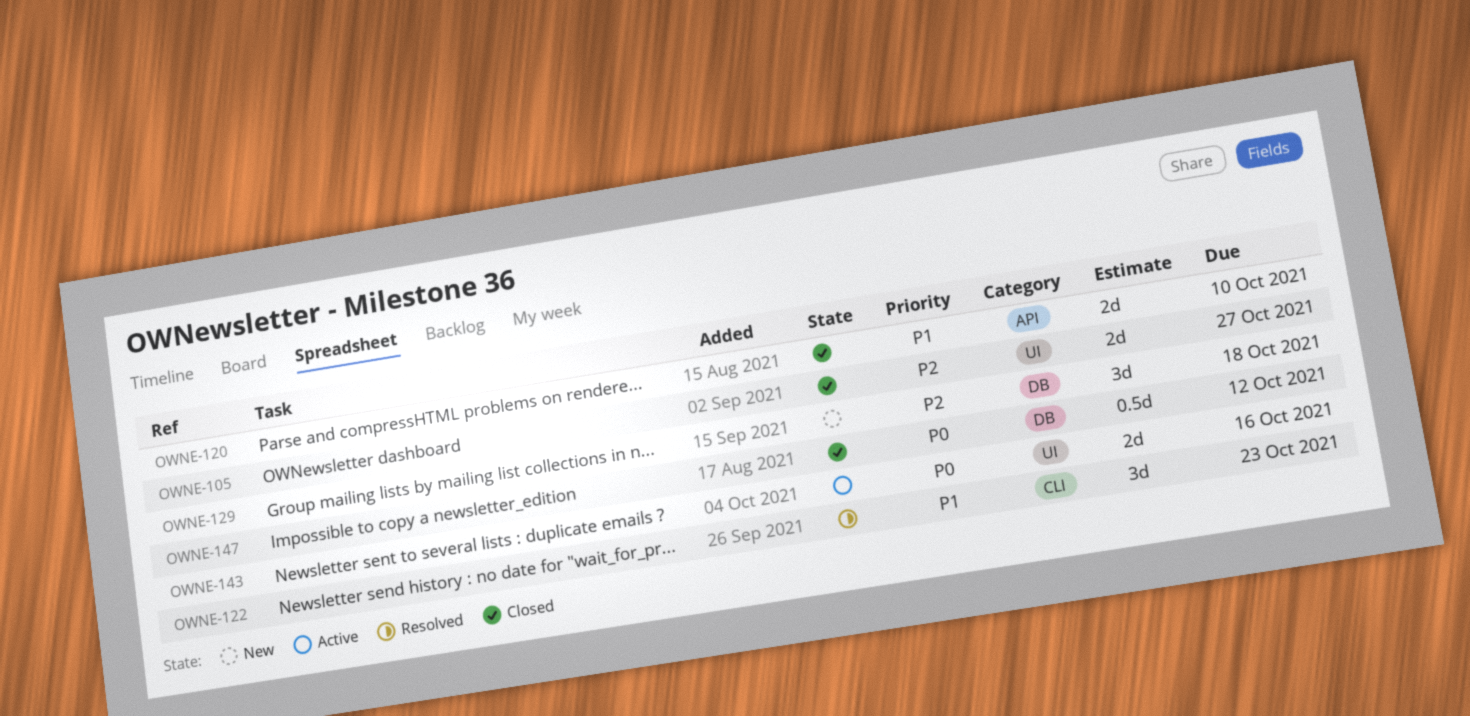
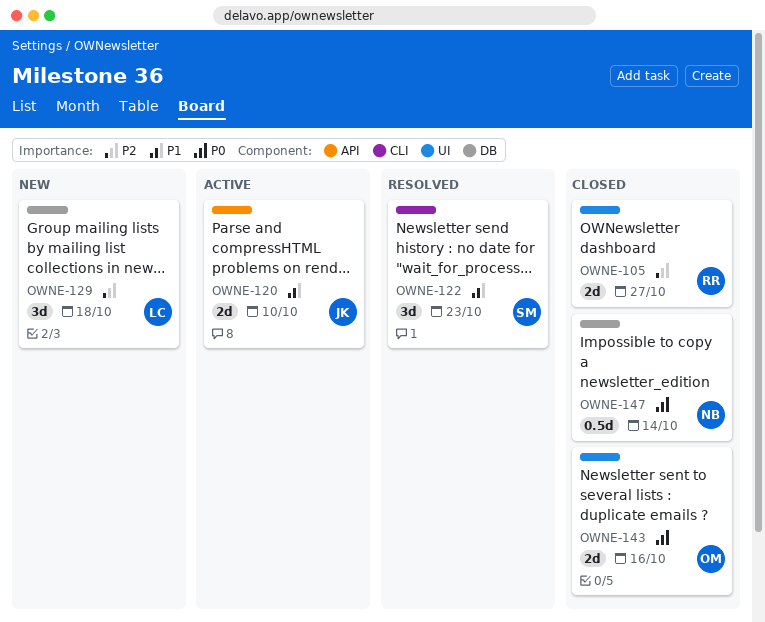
OWNE-120, status: Closed -> Active
OWNE-143, status: Active -> Closed
OWNE-147, due: Oct 12 -> Oct 14

